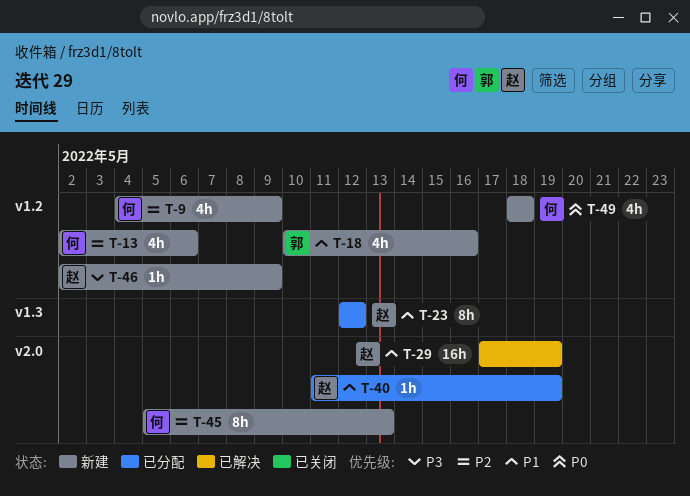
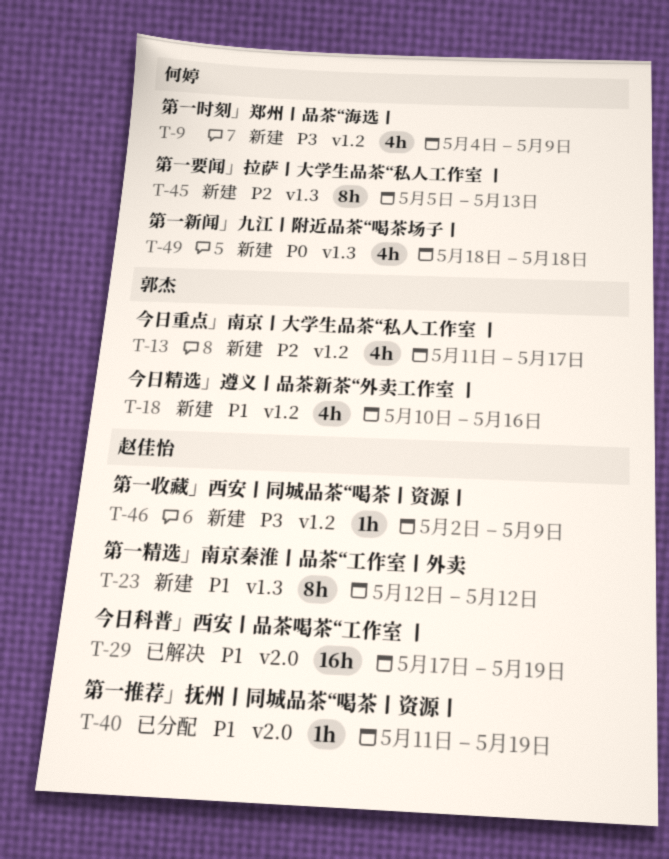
T-9, priority: P2 -> P3
T-13, owner: 何婷 -> 郭杰
T-13, start: May 2 -> May 11
T-13, due: May 6 -> May 17
T-23, status: 已分配 -> 新建
T-45, label: v2.0 -> v1.3
T-49, label: v1.2 -> v1.3

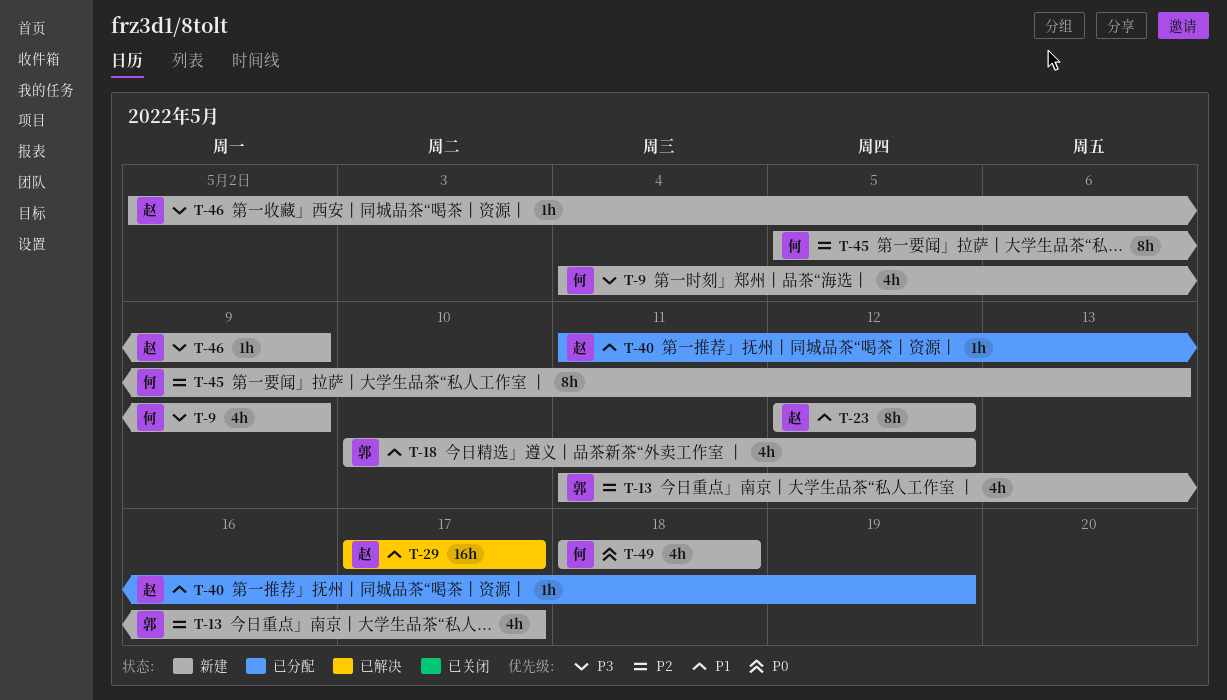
T-18, due: May 16 -> May 12
T-29, due: May 19 -> May 17

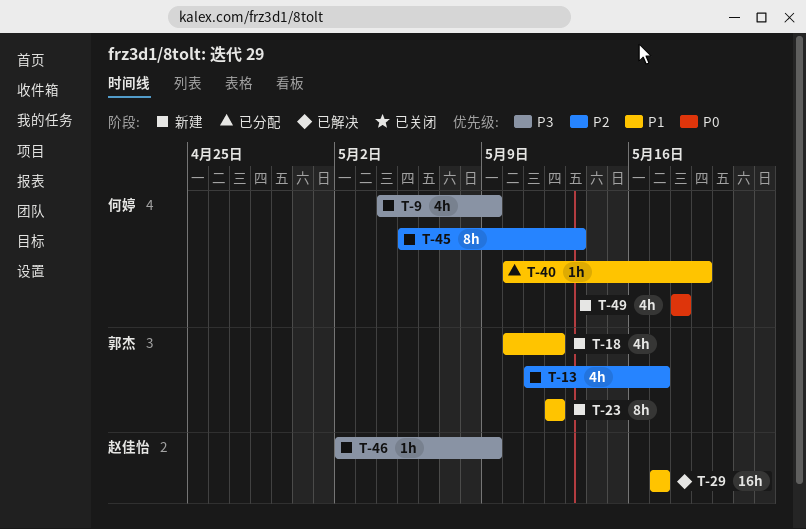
T-23, owner: 赵佳怡 -> 郭杰
T-40, owner: 赵佳怡 -> 何婷
T-40, start: May 11 -> May 10

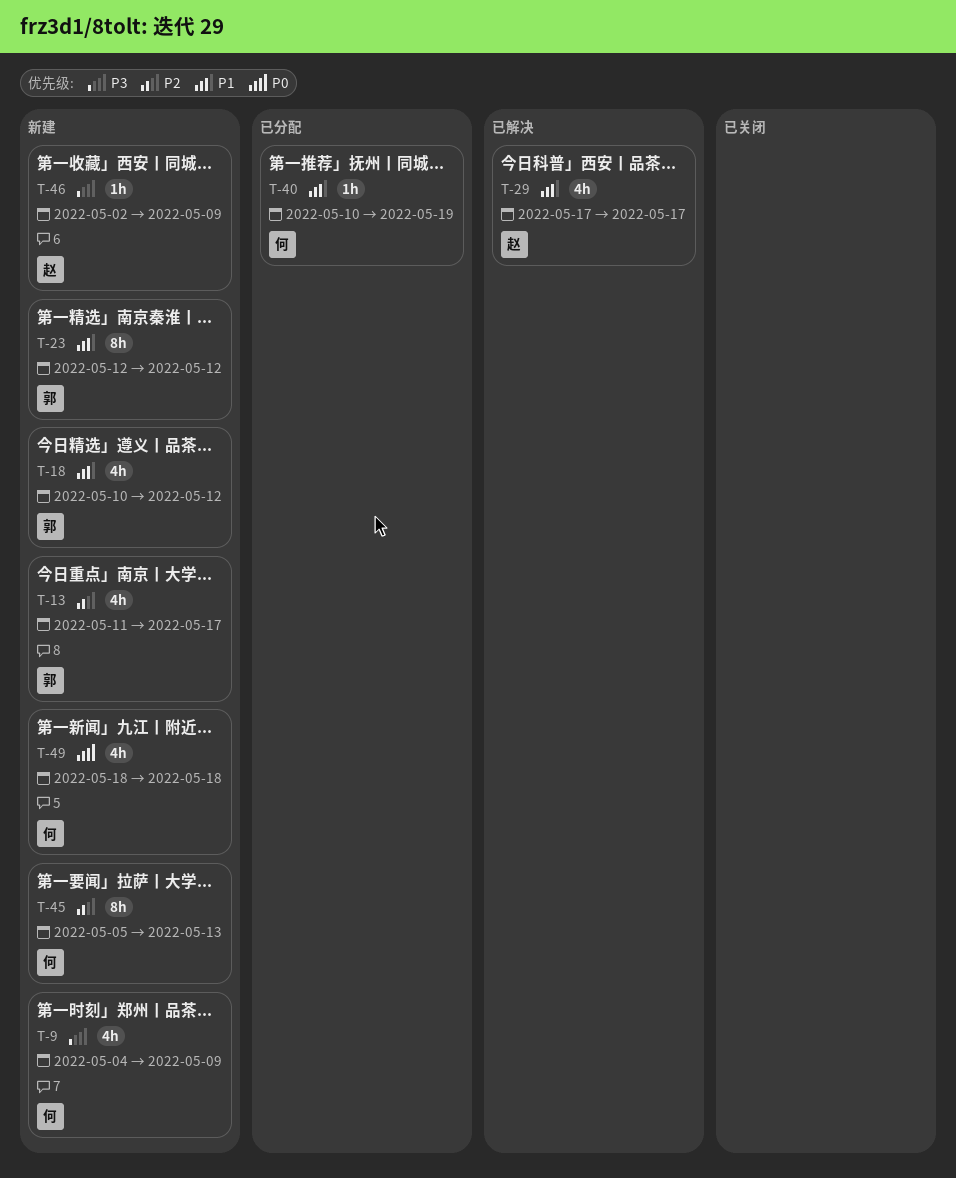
T-29, estimate: 16h -> 4h

